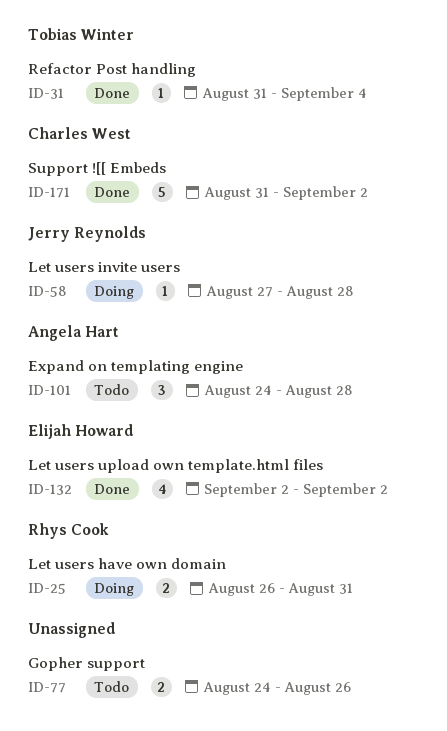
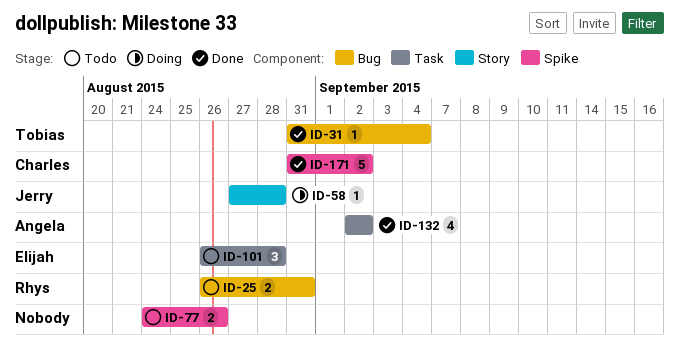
ID-25, status: Doing -> Todo
ID-101, owner: Angela Hart -> Elijah Howard
ID-101, start: Aug 24 -> Aug 26
ID-132, owner: Elijah Howard -> Angela Hart

